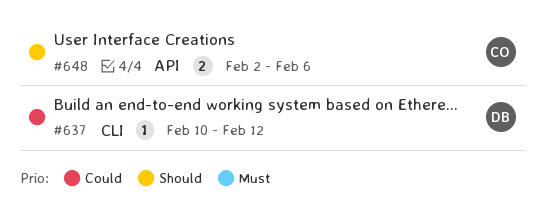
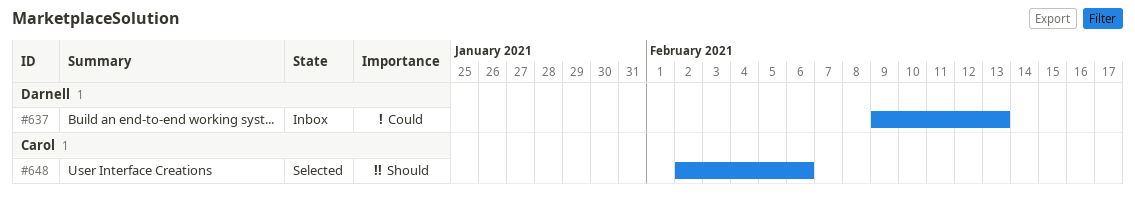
#637, start: Feb 10 -> Feb 9
#637, due: Feb 12 -> Feb 13

